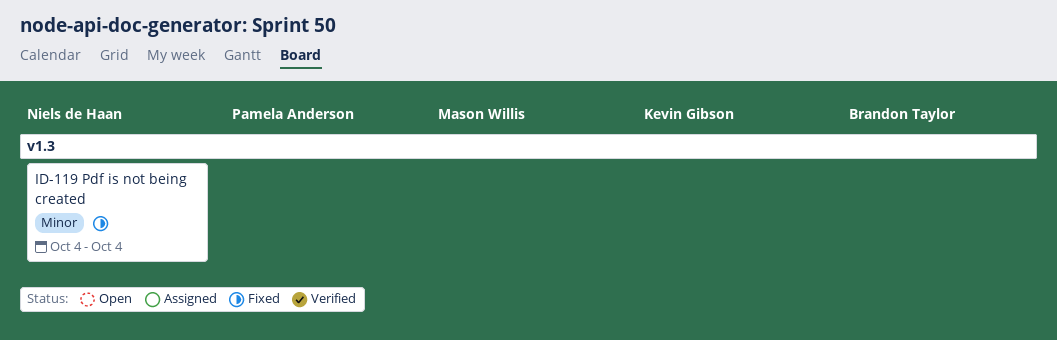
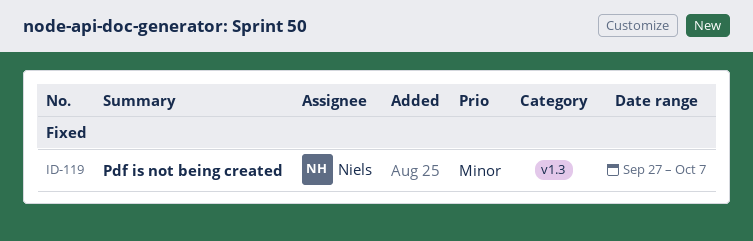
ID-119, start: Oct 4 -> Sep 27
ID-119, due: Oct 4 -> Oct 7

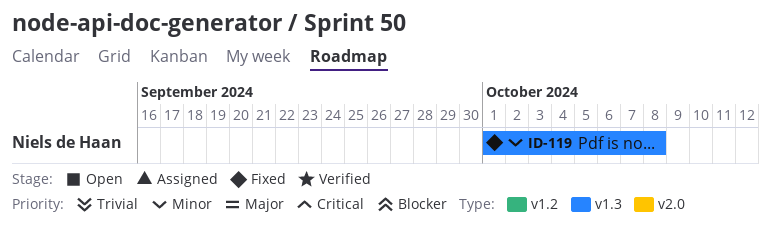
ID-119, start: Sep 27 -> Oct 1
ID-119, due: Oct 7 -> Oct 8

